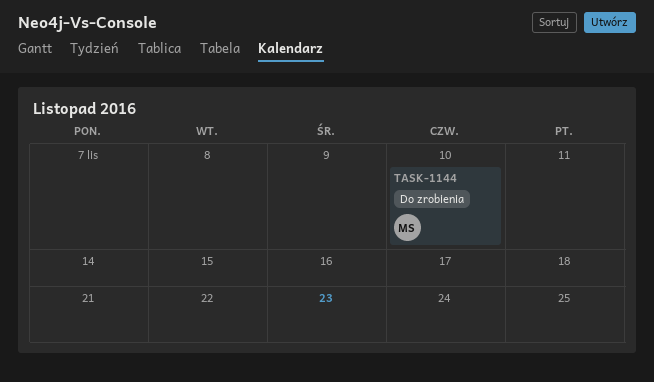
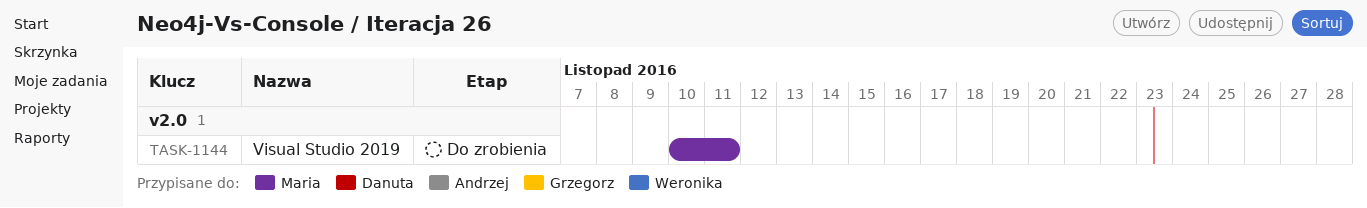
TASK-1144, due: Nov 10 -> Nov 11

